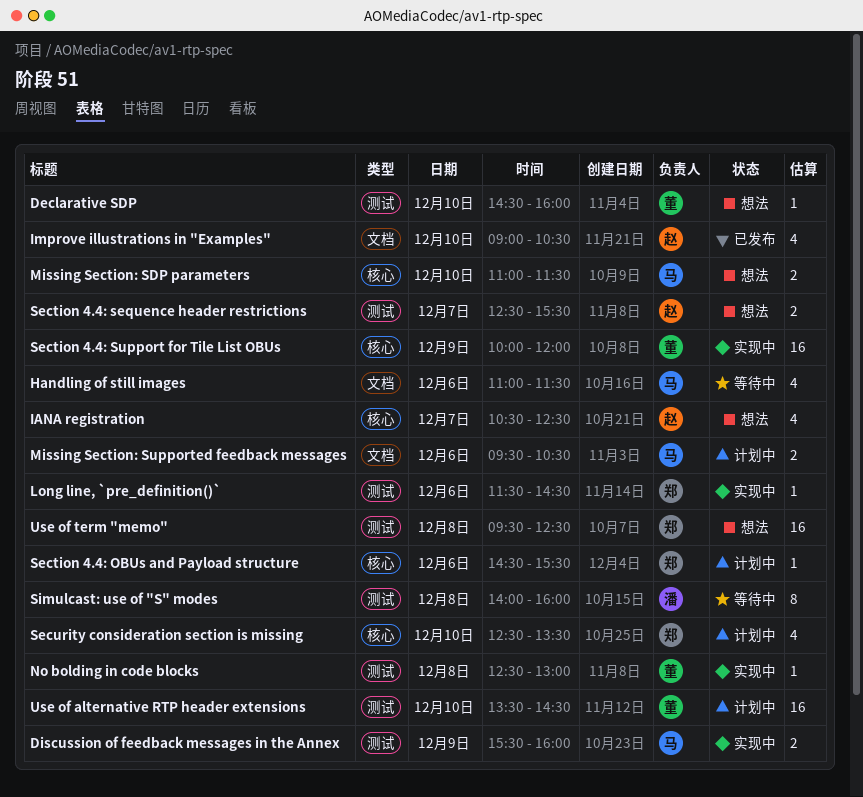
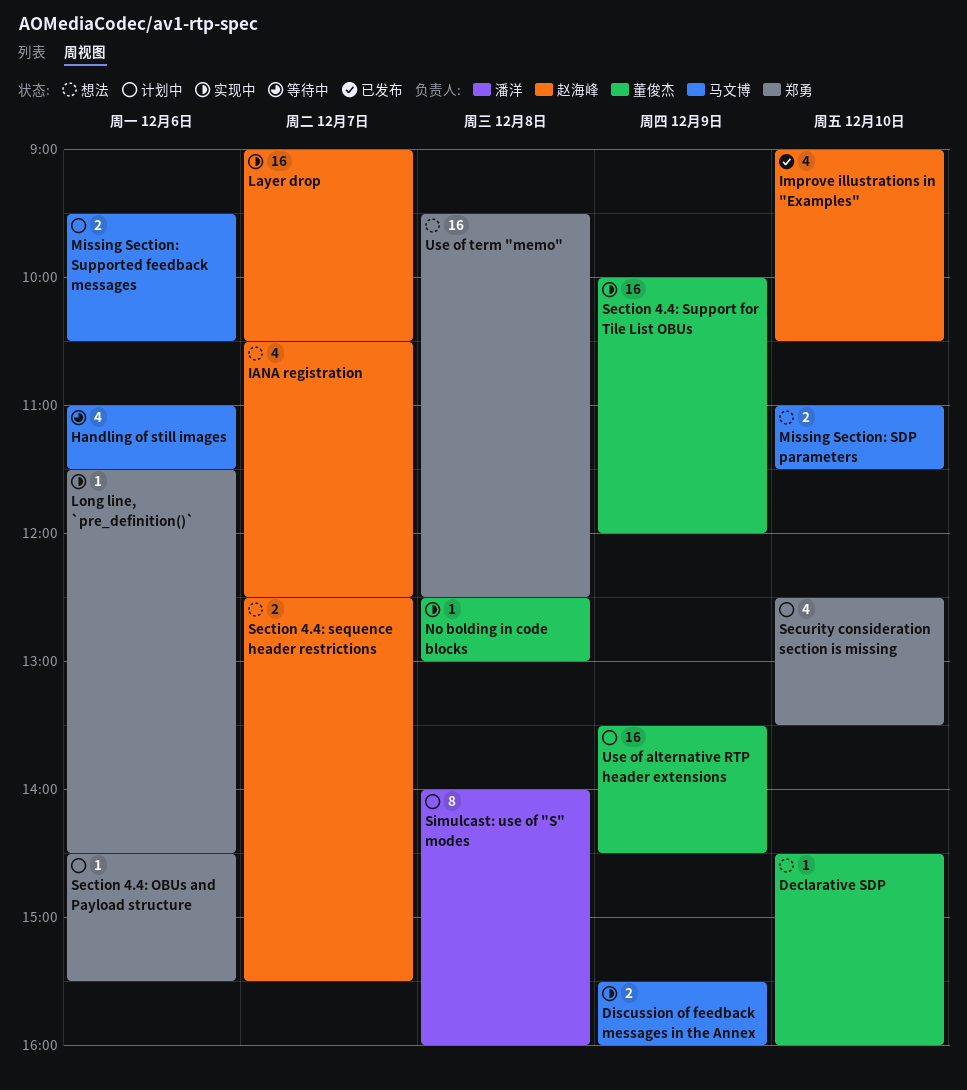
Layer drop: none -> present
Simulcast: use of "S" modes, status: 等待中 -> 计划中
Use of alternative RTP header extensions, day: Dec 10 -> Dec 9

